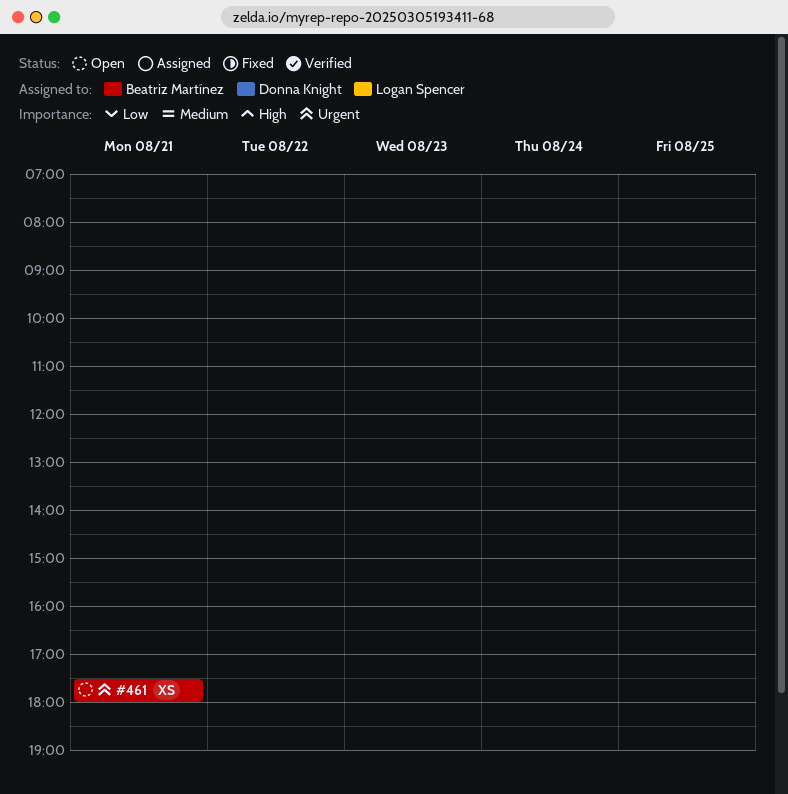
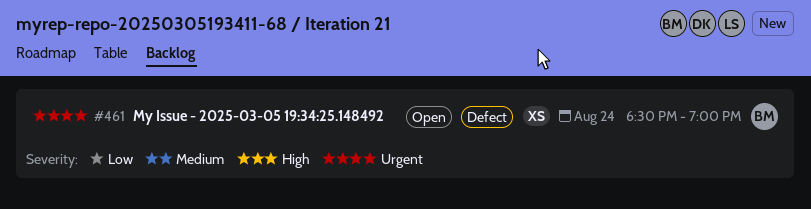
#461, day: Aug 21 -> Aug 24
#461, begins: 17:30 -> 18:30
#461, ends: 18:00 -> 19:00

